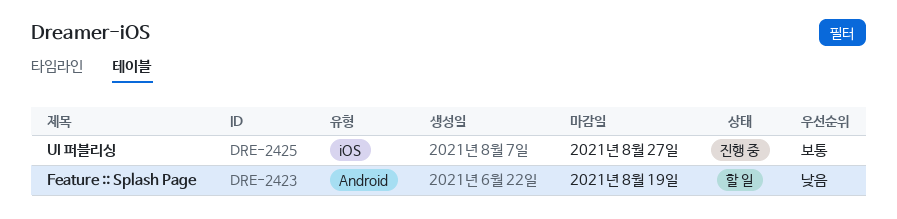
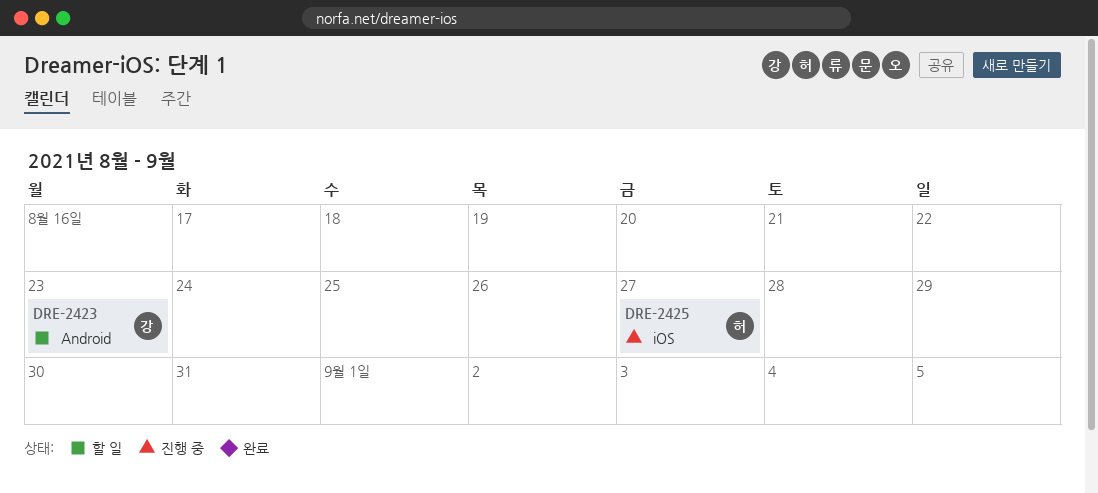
DRE-2423, due: Aug 19 -> Aug 23

